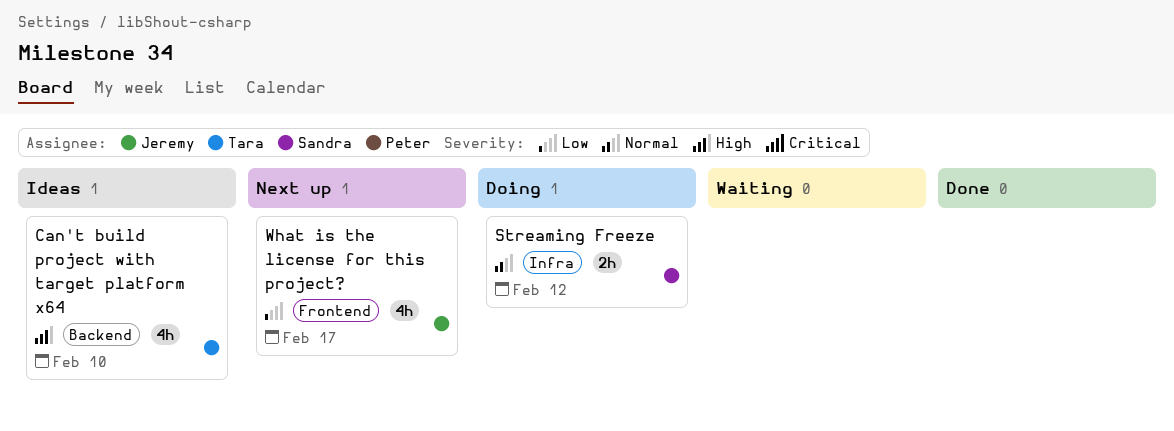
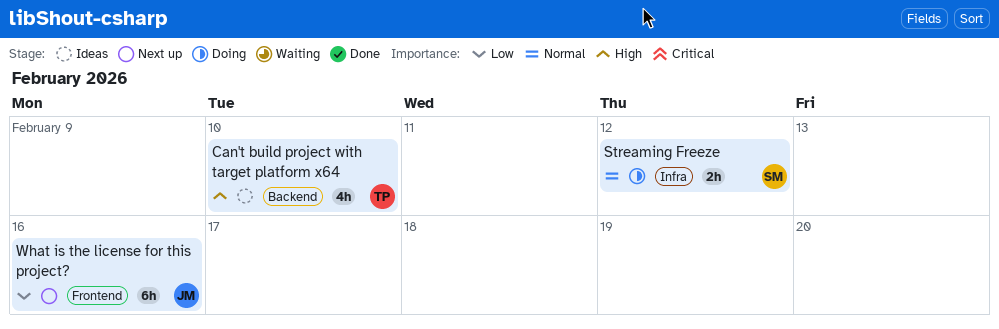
What is the license for this project?, estimate: 4h -> 6h
What is the license for this project?, due: Feb 17 -> Feb 16

